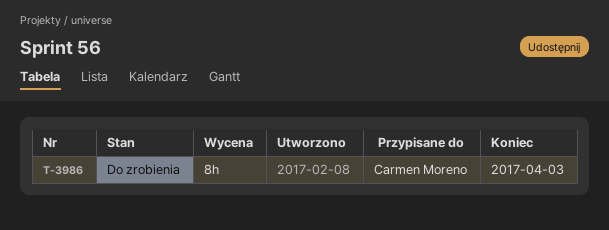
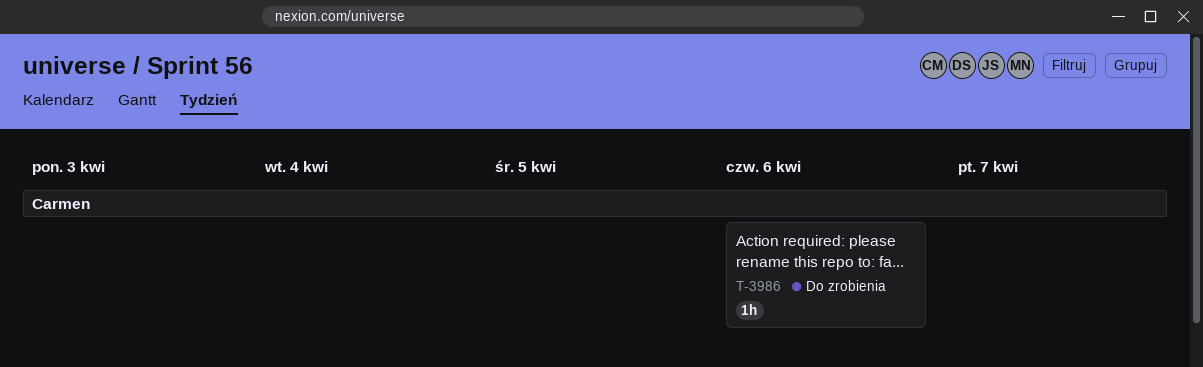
T-3986, estimate: 8h -> 1h
T-3986, due: Apr 3 -> Apr 6

